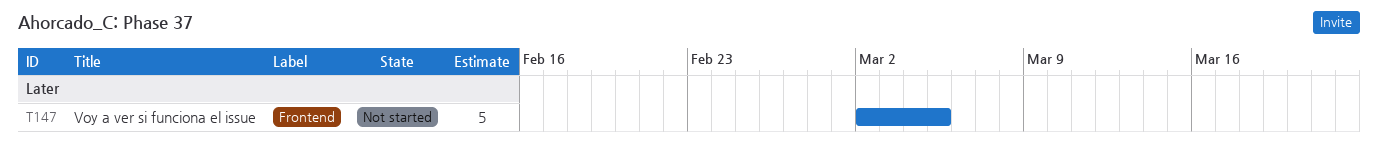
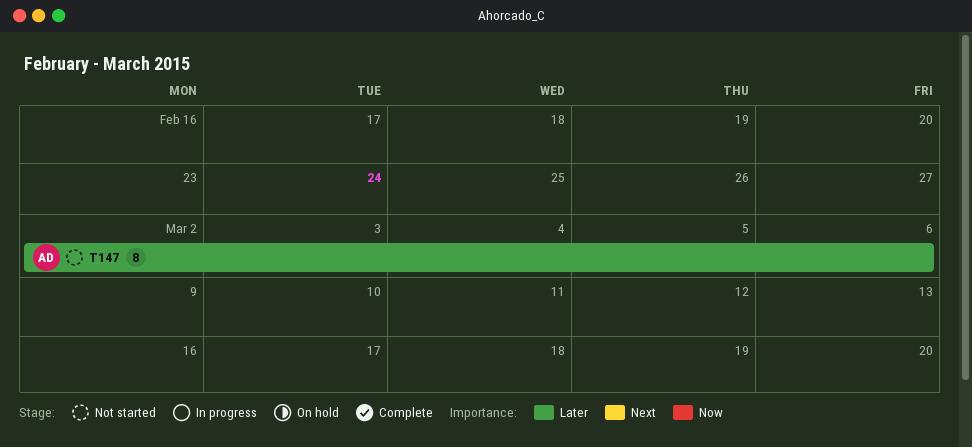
T147, estimate: 5 -> 8
T147, due: Mar 5 -> Mar 6

